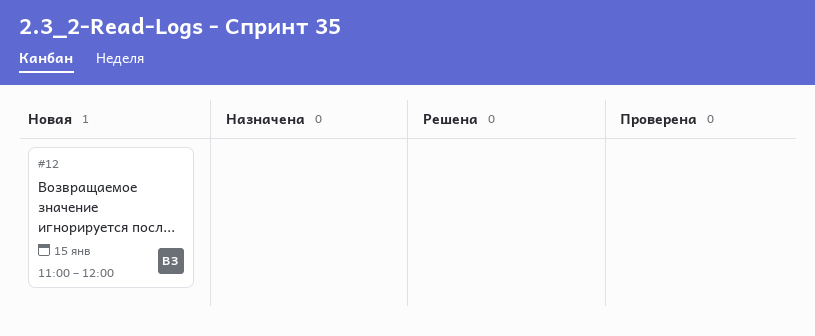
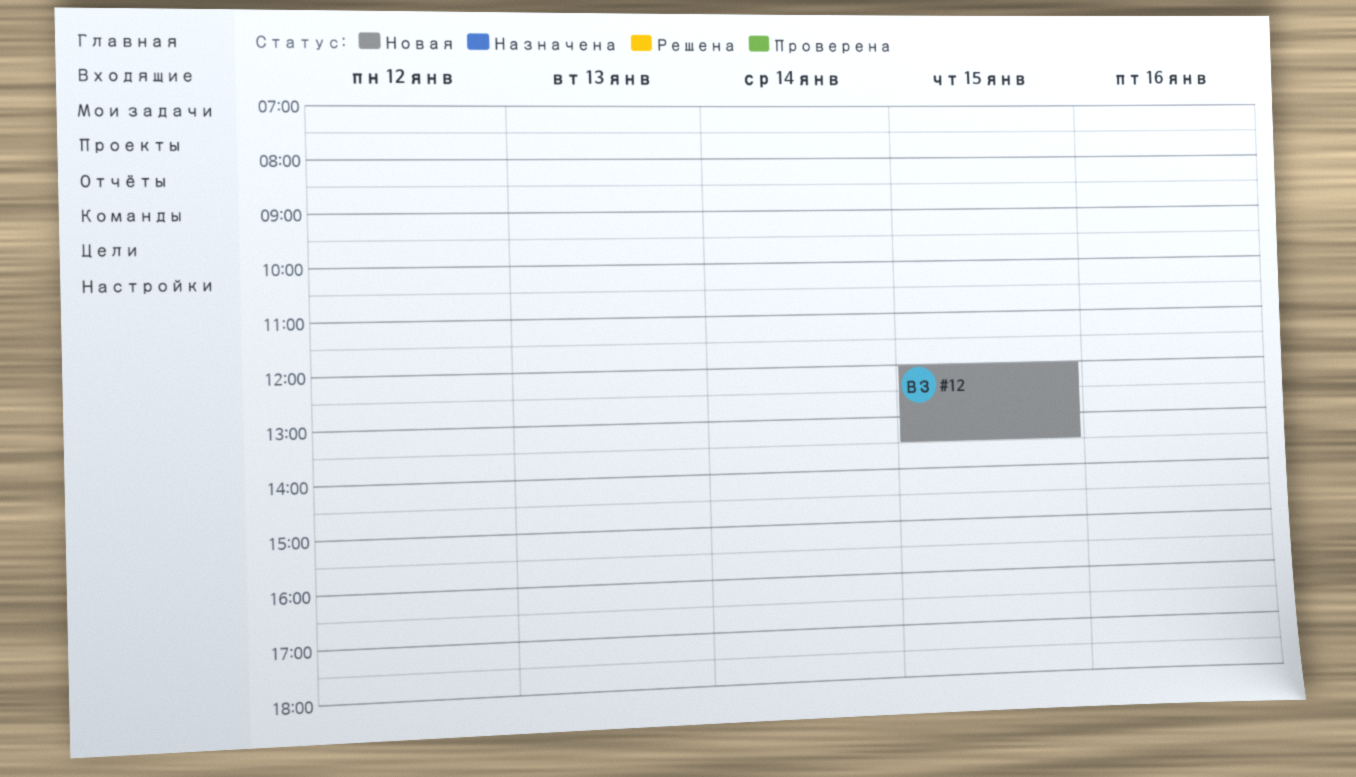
#12, begins: 11:00 -> 12:00
#12, ends: 12:00 -> 13:30

